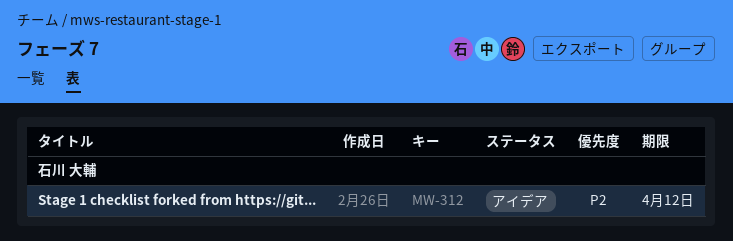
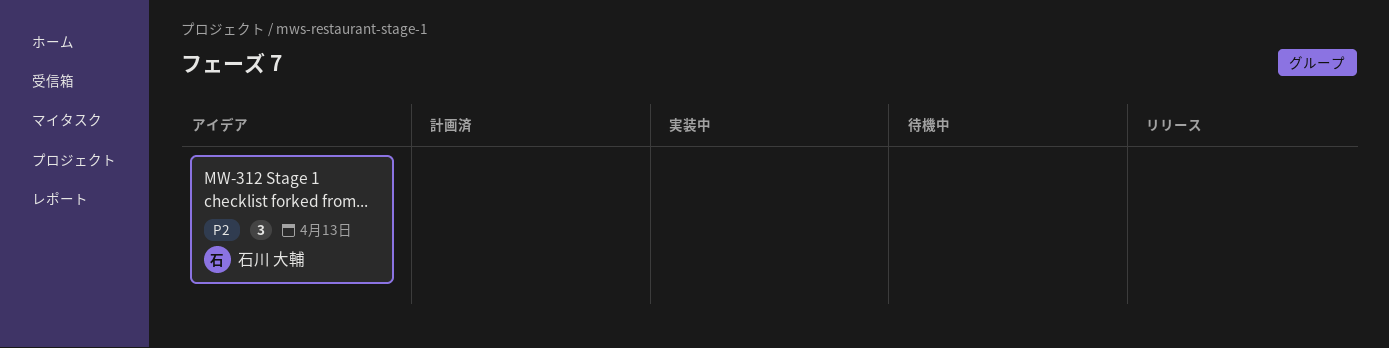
MW-312, due: Apr 12 -> Apr 13

